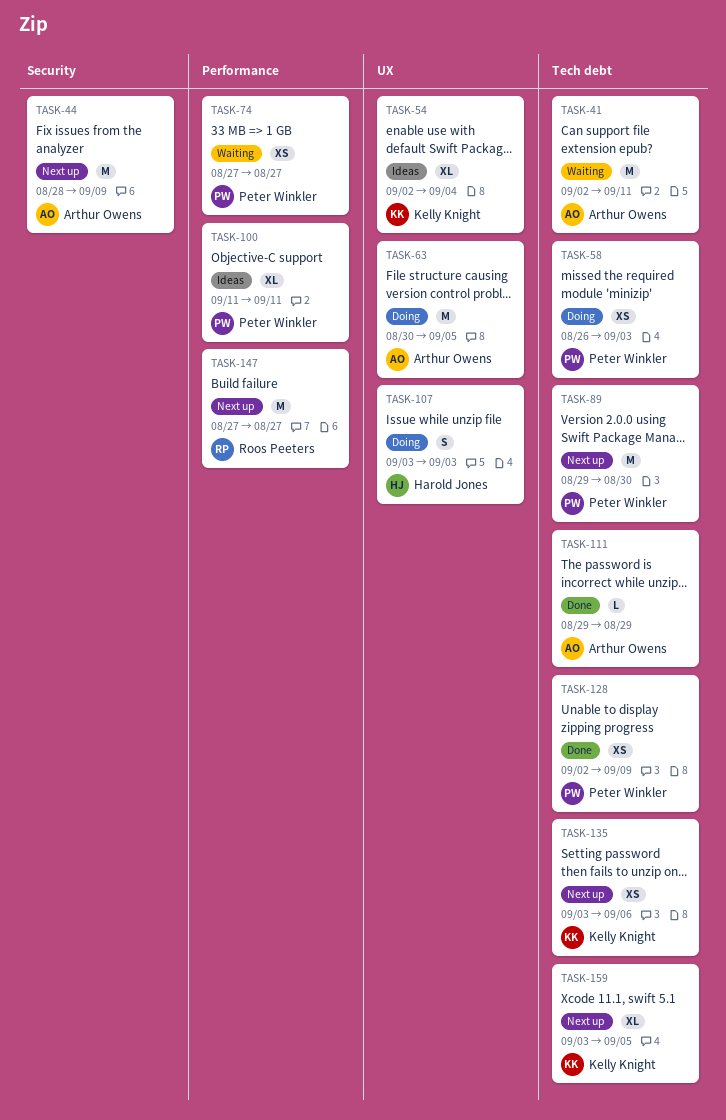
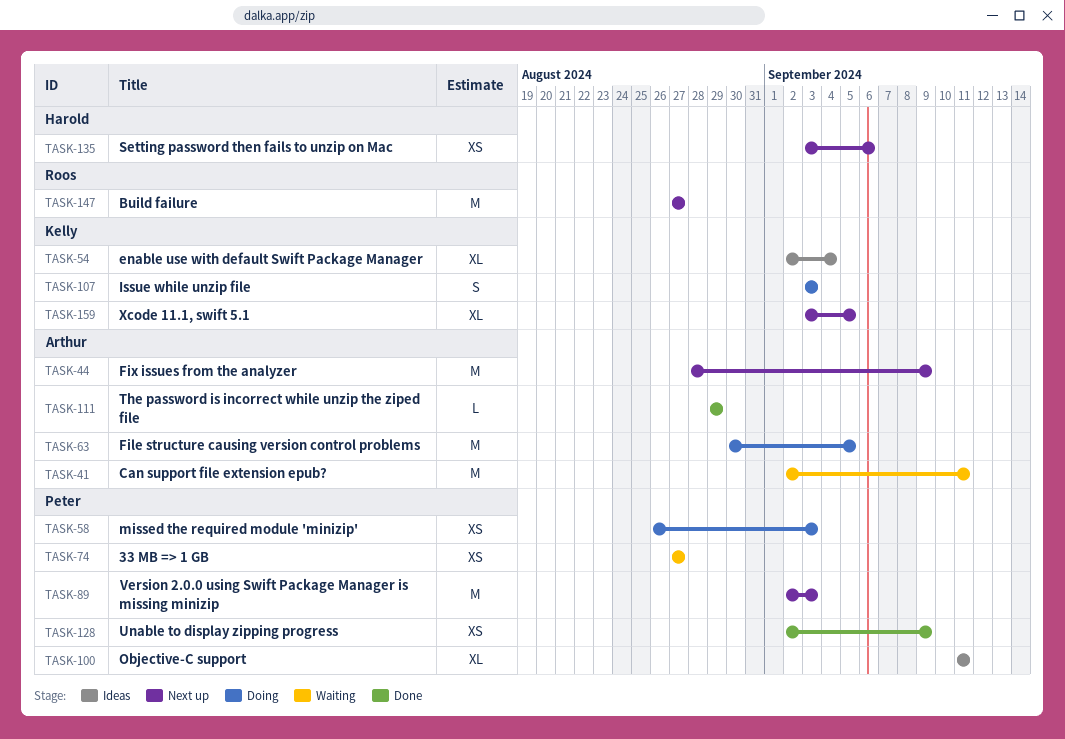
TASK-89, start: Aug 29 -> Sep 2
TASK-89, due: Aug 30 -> Sep 3
TASK-107, owner: Harold Jones -> Kelly Knight
TASK-135, owner: Kelly Knight -> Harold Jones

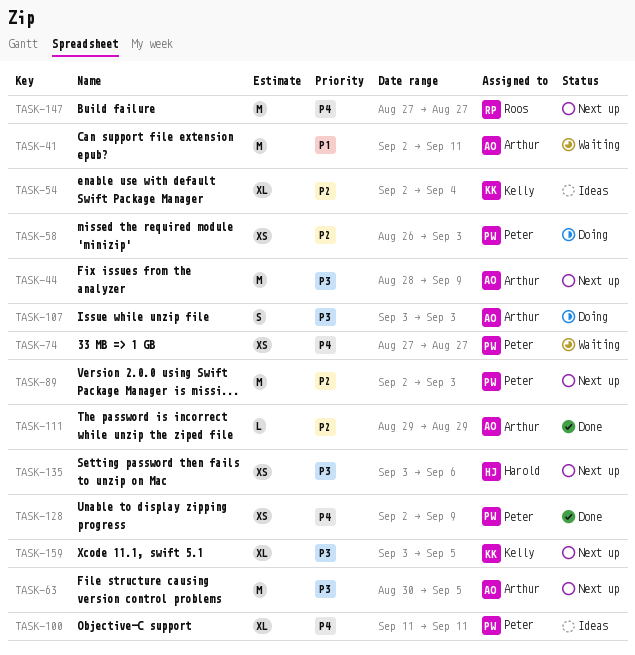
TASK-63, status: Doing -> Next up
TASK-107, owner: Kelly -> Arthur

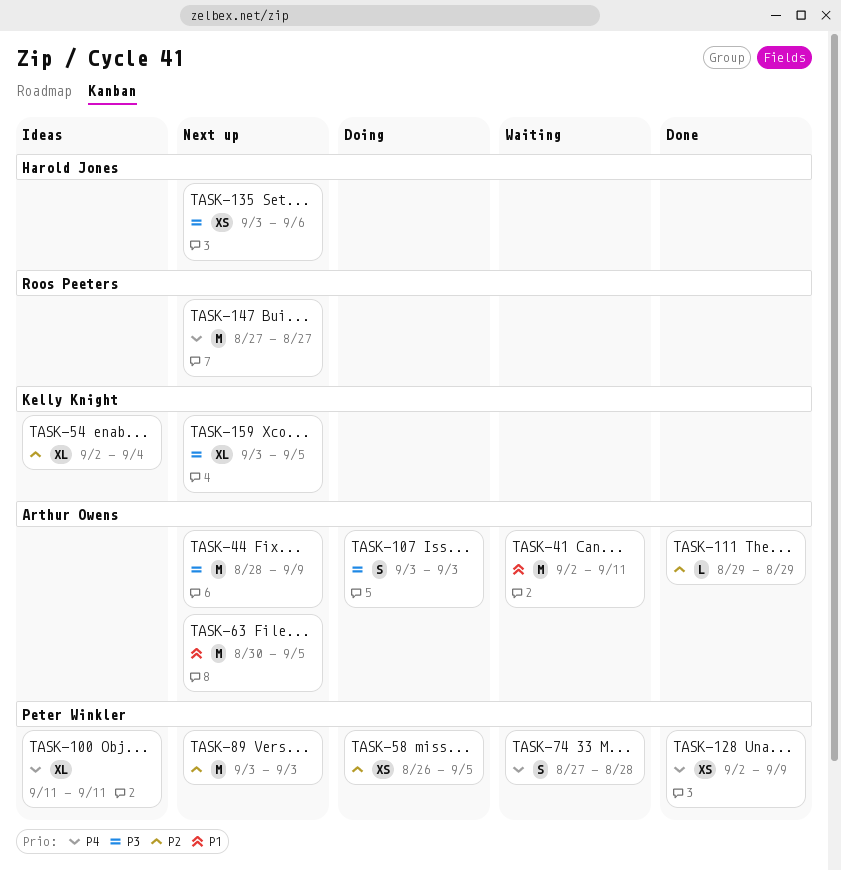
TASK-58, due: Sep 3 -> Sep 5
TASK-63, priority: P3 -> P1
TASK-74, estimate: XS -> S
TASK-74, due: Aug 27 -> Aug 28
TASK-89, start: Sep 2 -> Sep 3

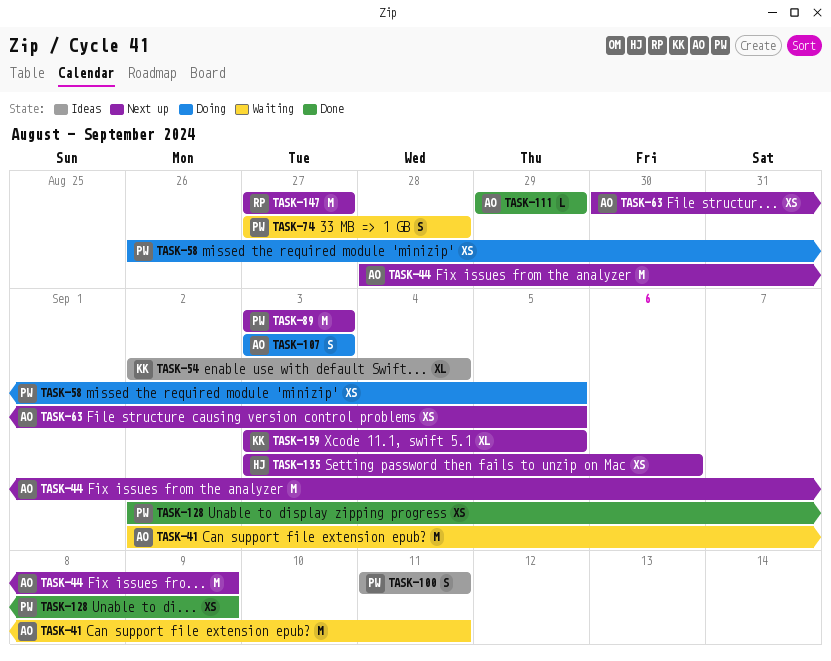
TASK-63, estimate: M -> XS
TASK-100, estimate: XL -> S

